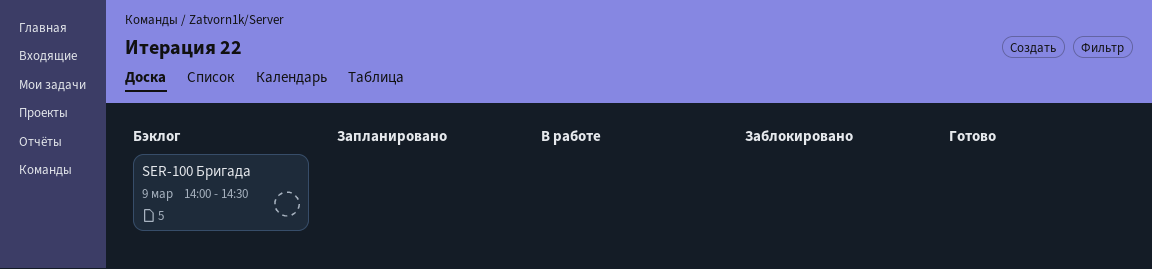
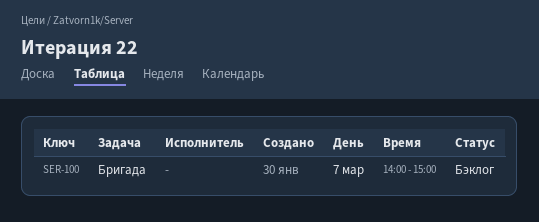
SER-100, day: Mar 9 -> Mar 7
SER-100, ends: 14:30 -> 15:00

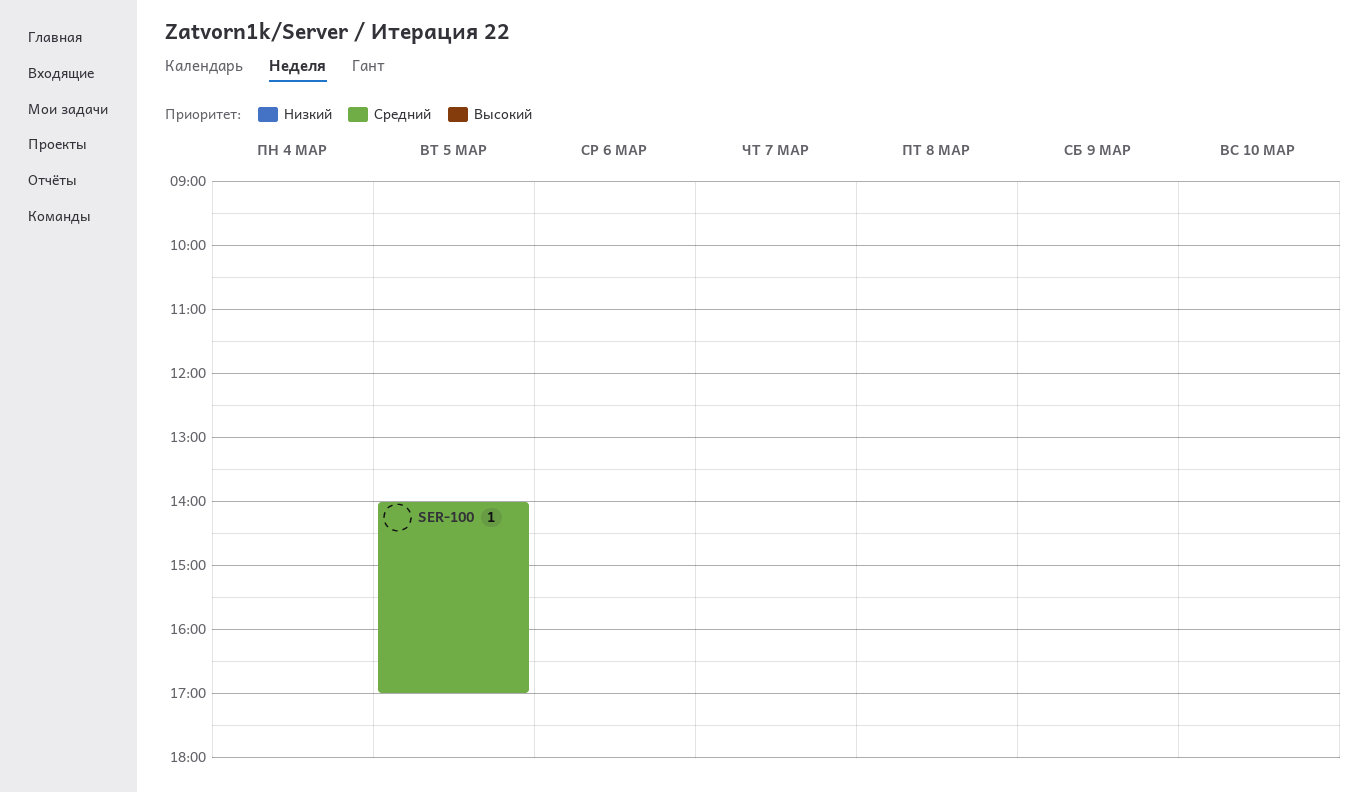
SER-100, day: Mar 7 -> Mar 5
SER-100, ends: 15:00 -> 17:00

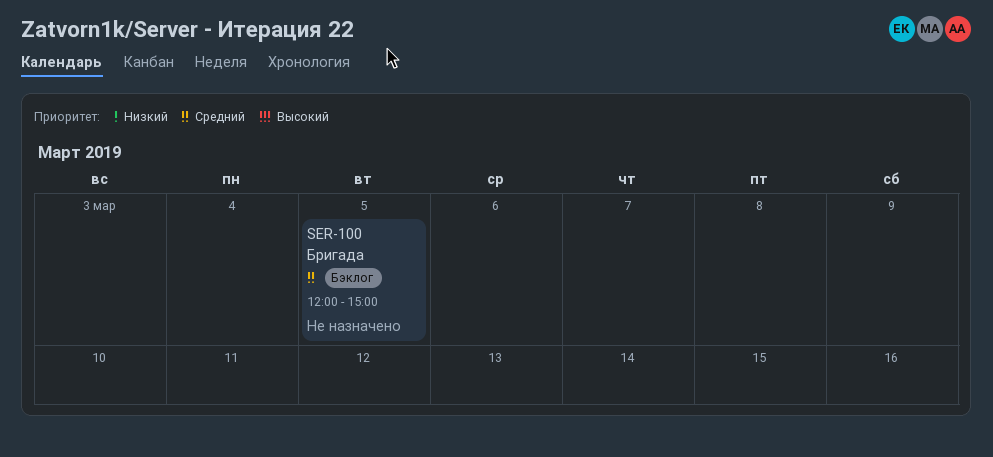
SER-100, begins: 14:00 -> 12:00
SER-100, ends: 17:00 -> 15:00

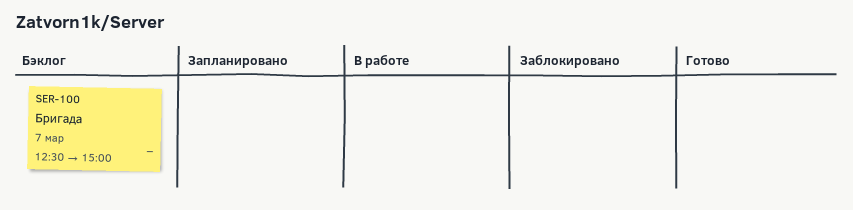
SER-100, day: Mar 5 -> Mar 7
SER-100, begins: 12:00 -> 12:30

